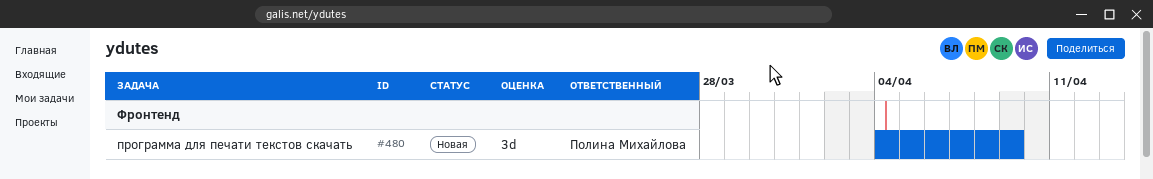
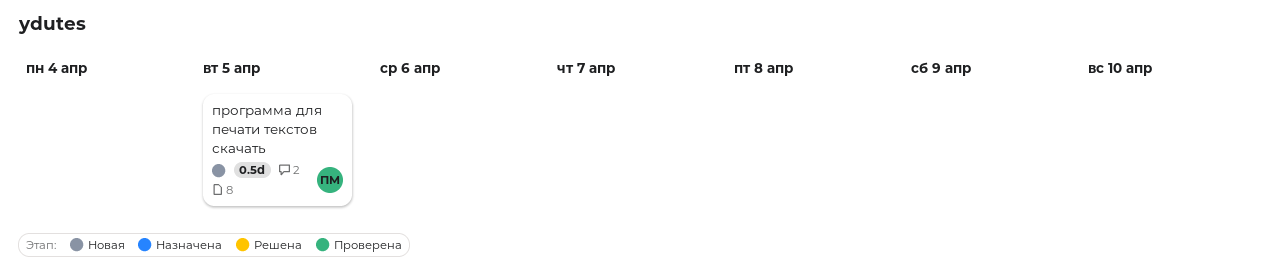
программа для печати текстов скачать, estimate: 3d -> 0.5d
программа для печати текстов скачать, due: Apr 9 -> Apr 5

